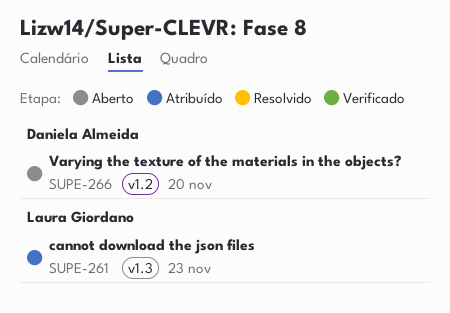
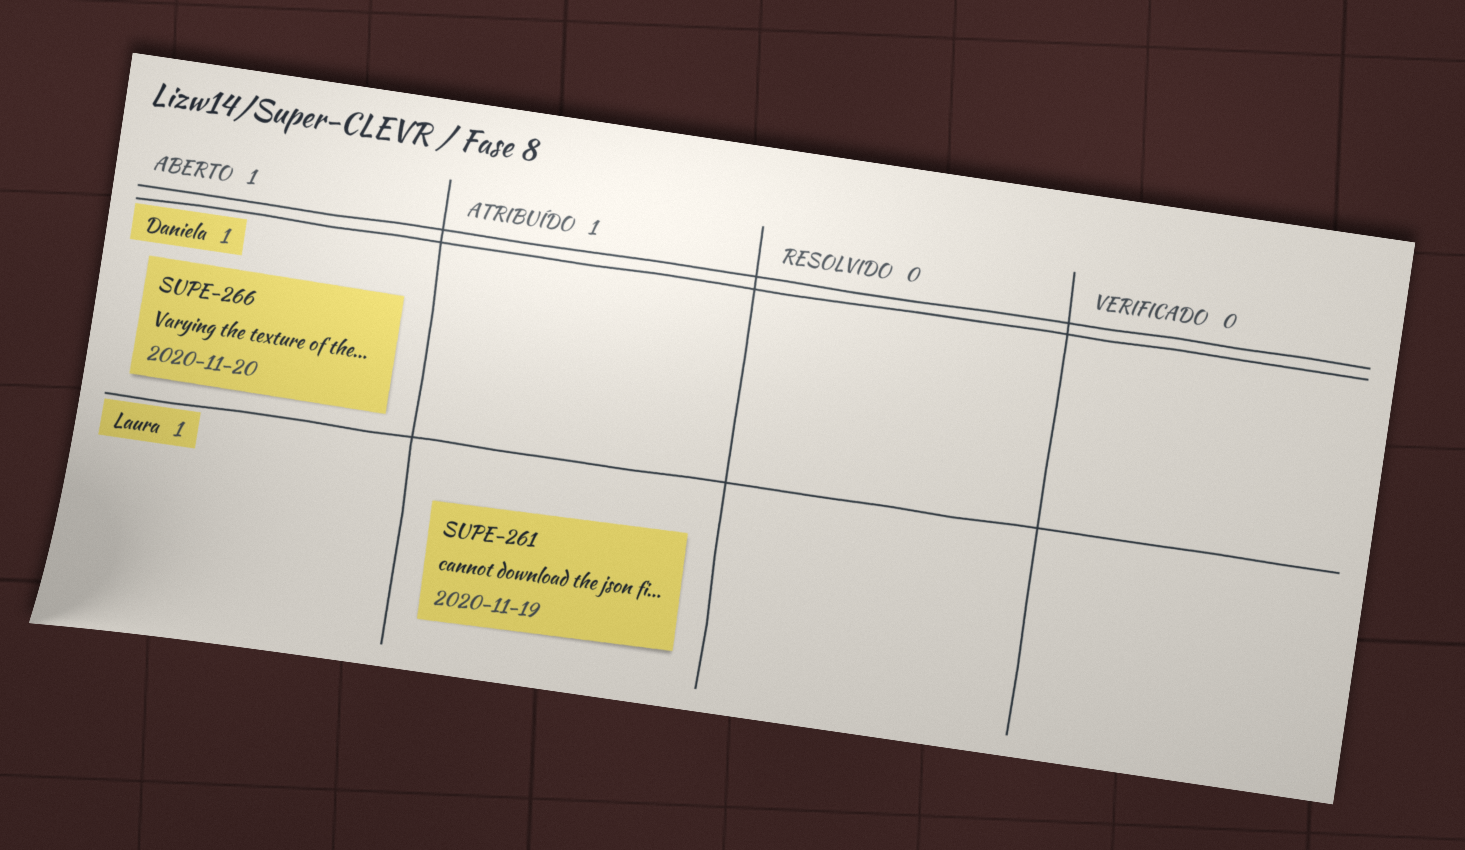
SUPE-261, due: Nov 23 -> Nov 19

